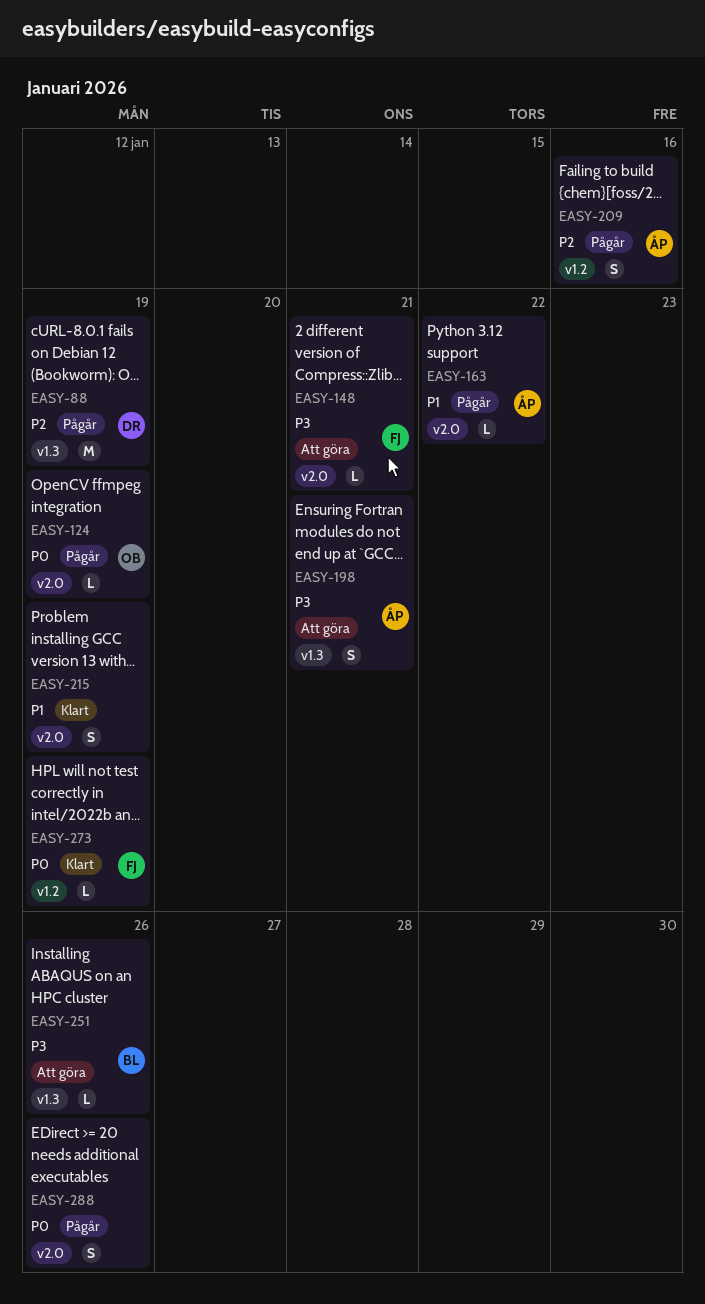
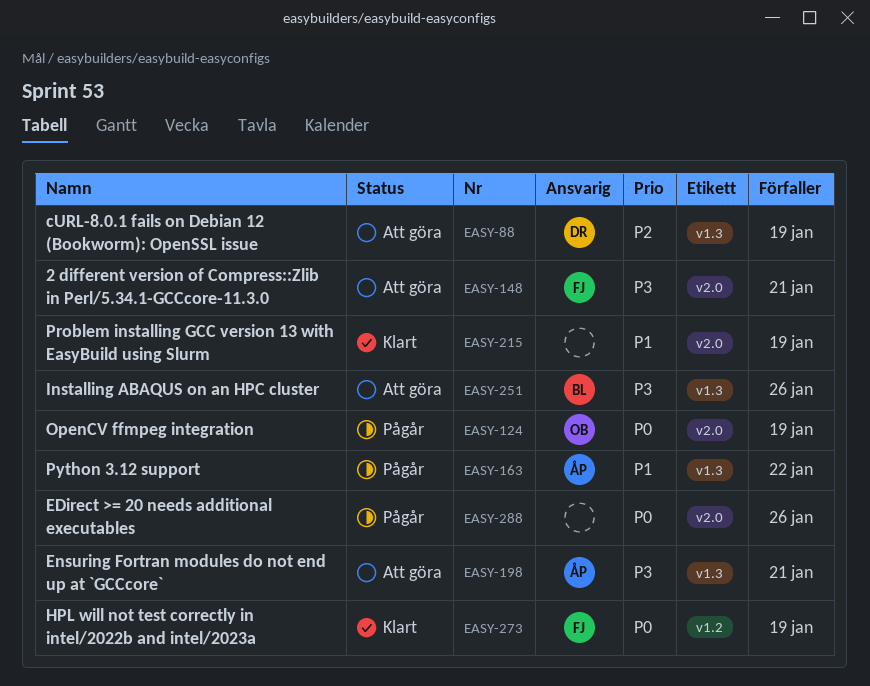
EASY-88, status: Pågår -> Att göra
EASY-163, label: v2.0 -> v1.3
EASY-209: present -> none

